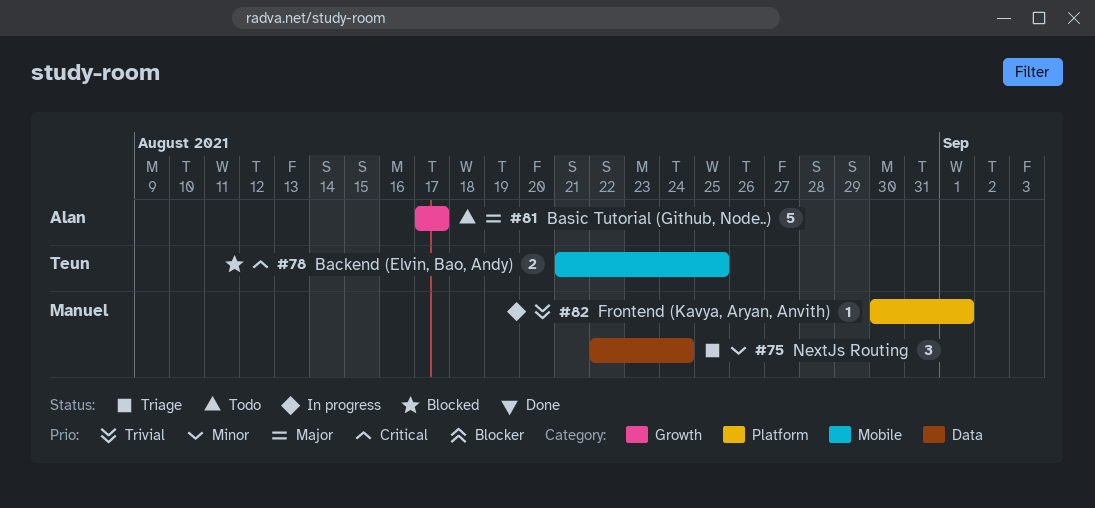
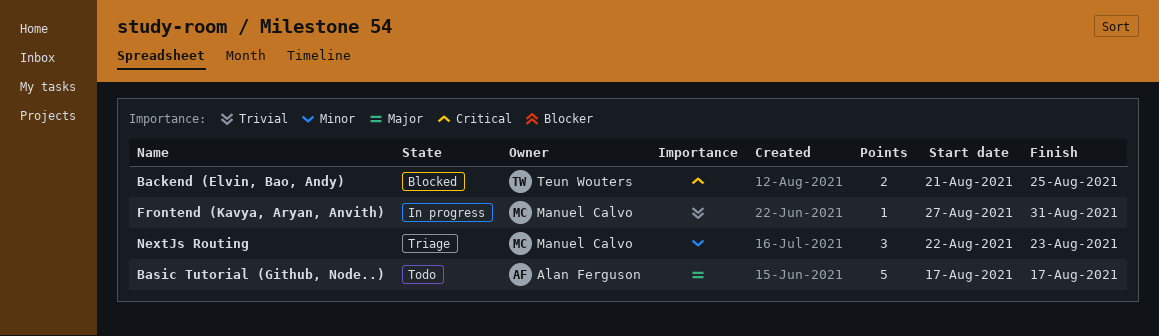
Frontend (Kavya, Aryan, Anvith), start: Aug 30 -> Aug 27
Frontend (Kavya, Aryan, Anvith), due: Sep 1 -> Aug 31
NextJs Routing, due: Aug 24 -> Aug 23

